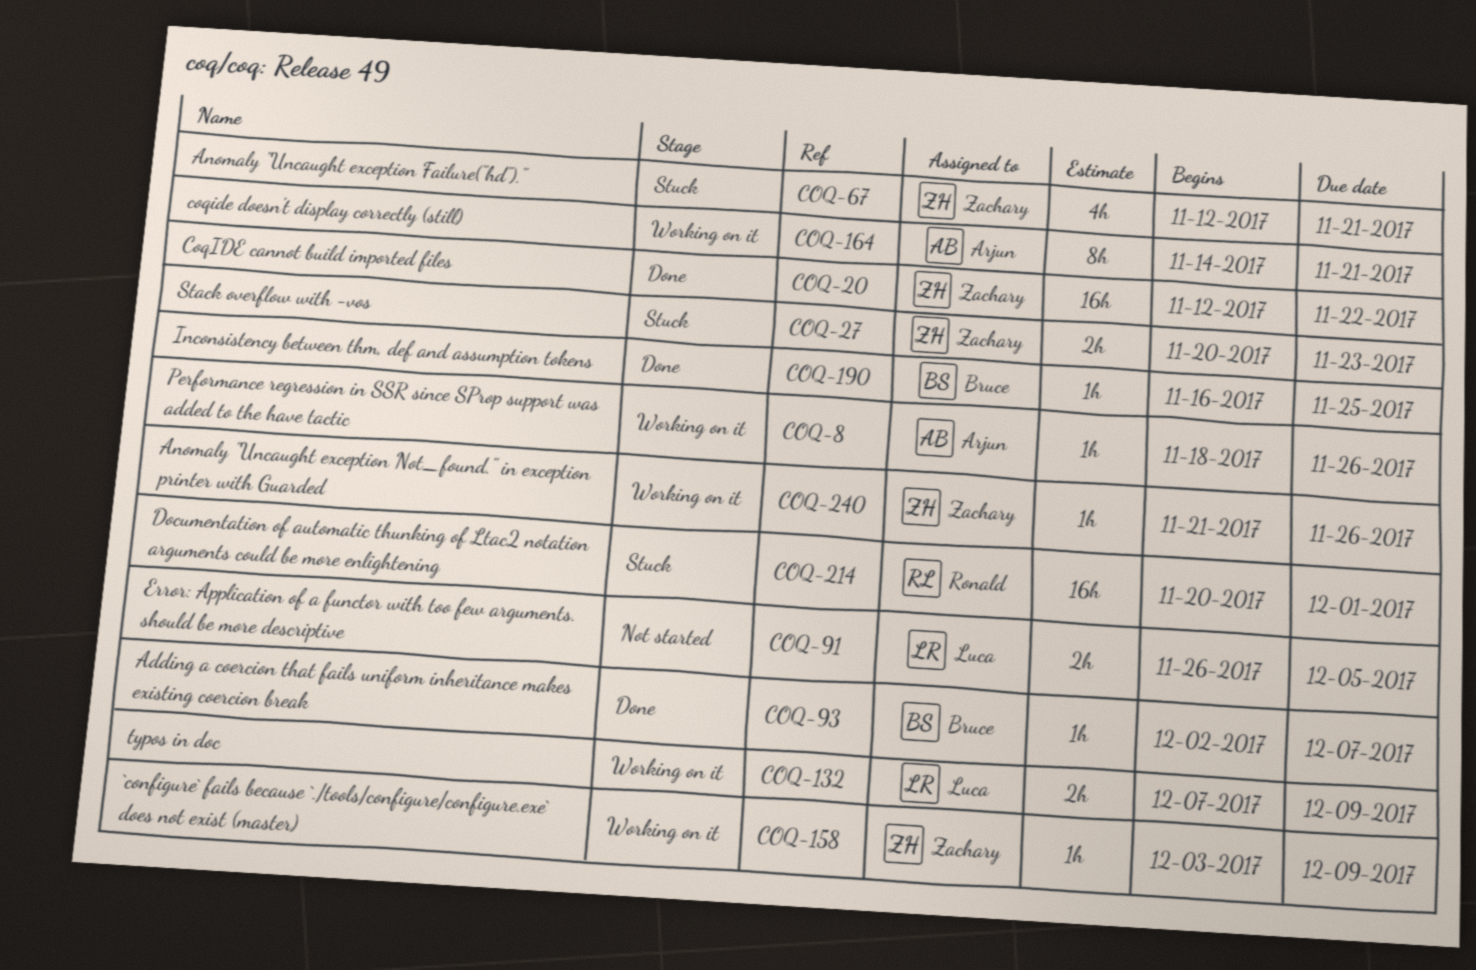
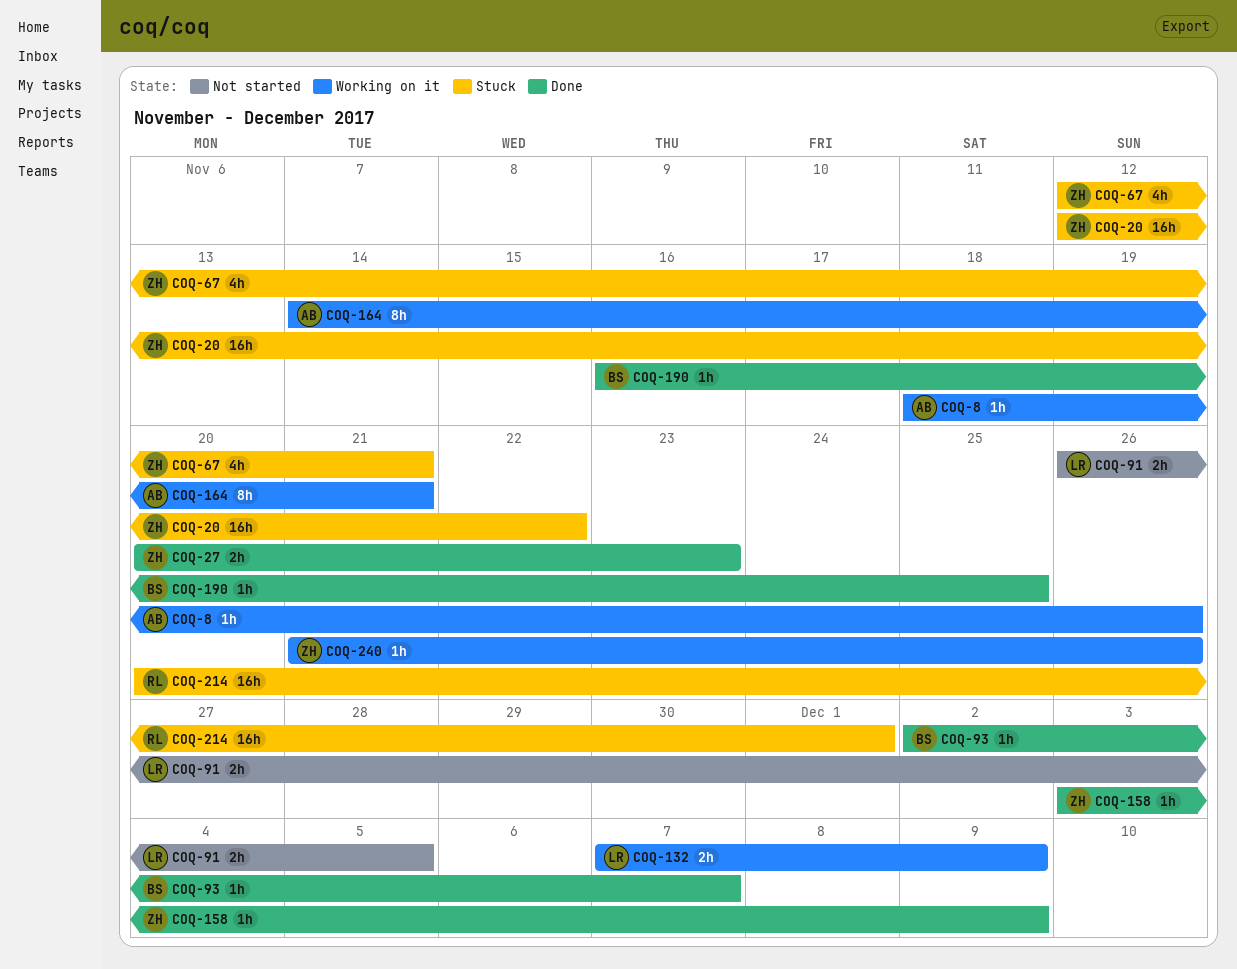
COQ-20, status: Done -> Stuck
COQ-27, status: Stuck -> Done
COQ-158, status: Working on it -> Done

